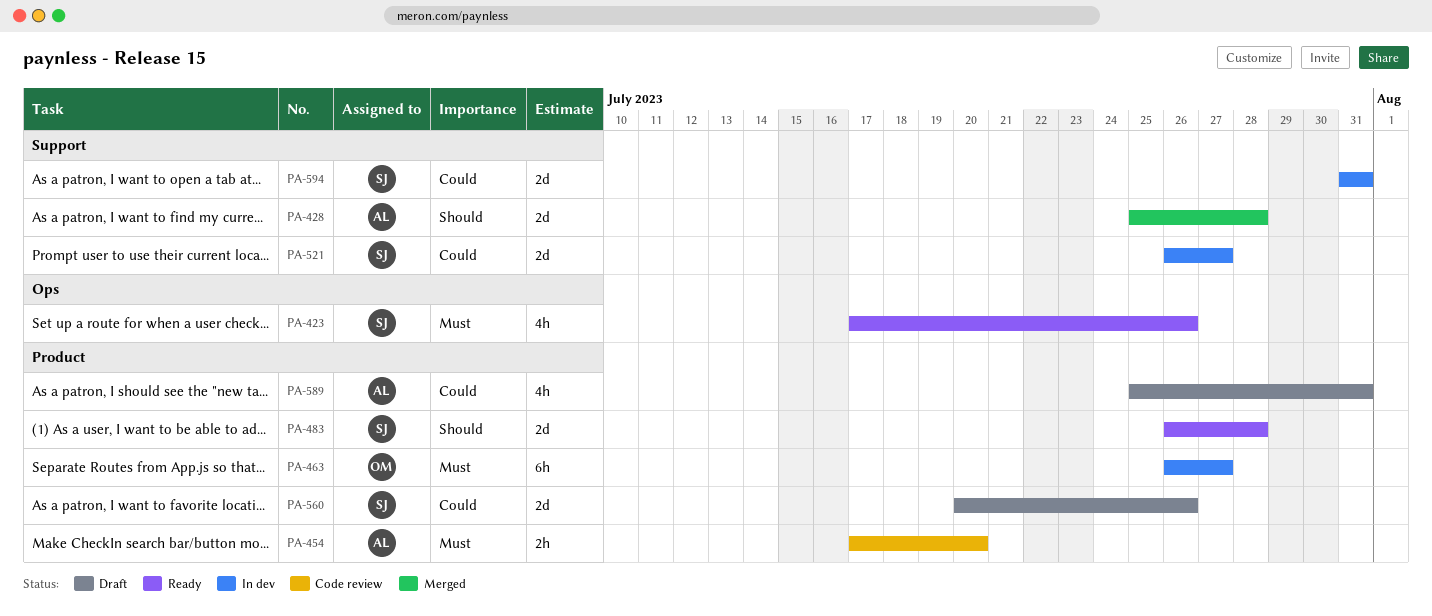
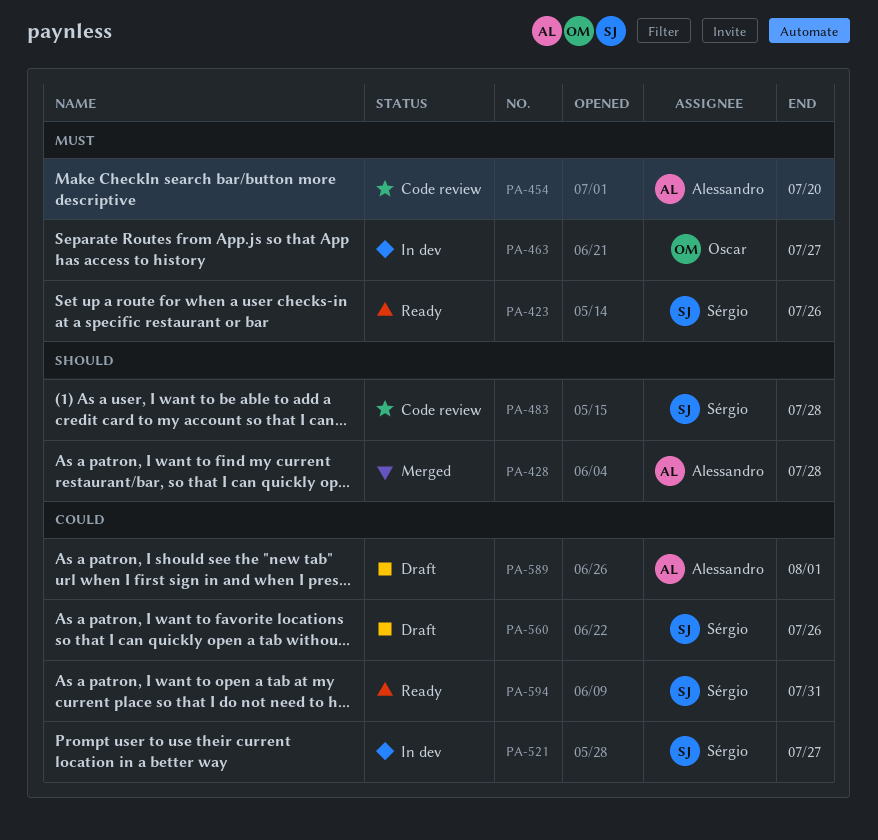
PA-483, status: Ready -> Code review
PA-589, due: Jul 31 -> Aug 1
PA-594, status: In dev -> Ready

